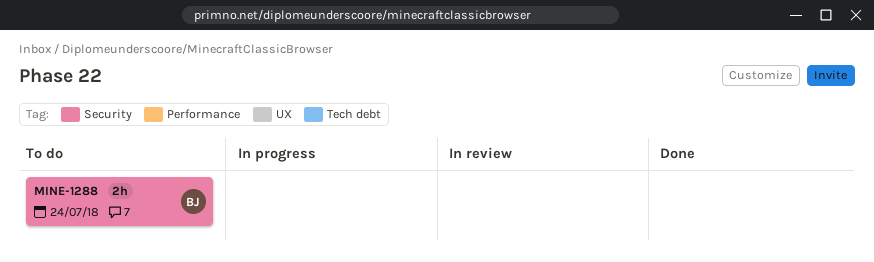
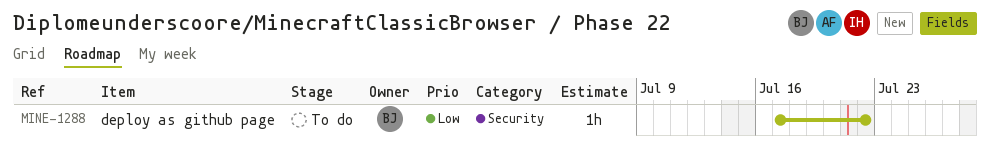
MINE-1288, estimate: 2h -> 1h
MINE-1288, due: Jul 24 -> Jul 22

